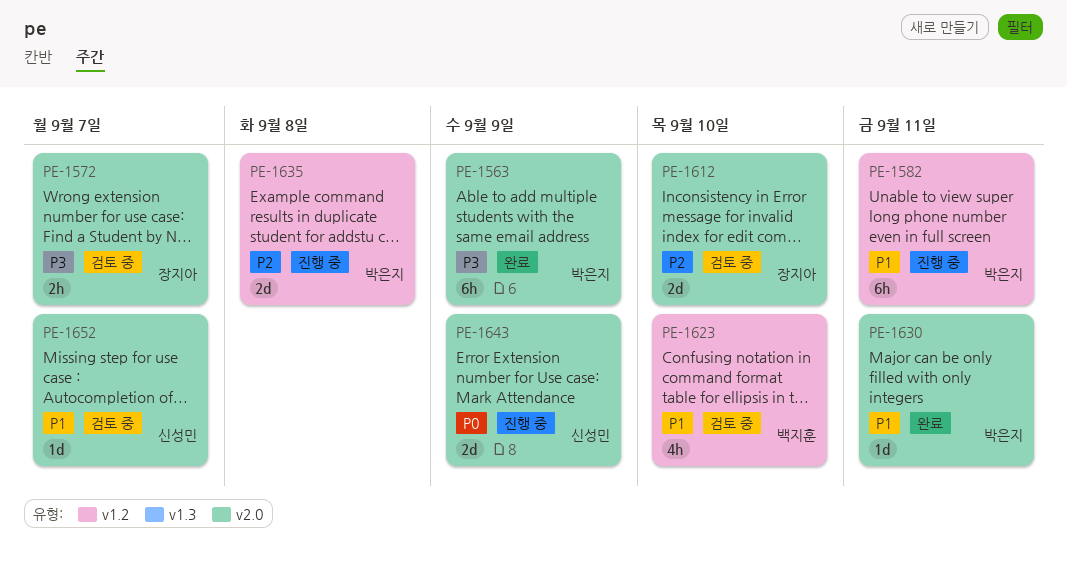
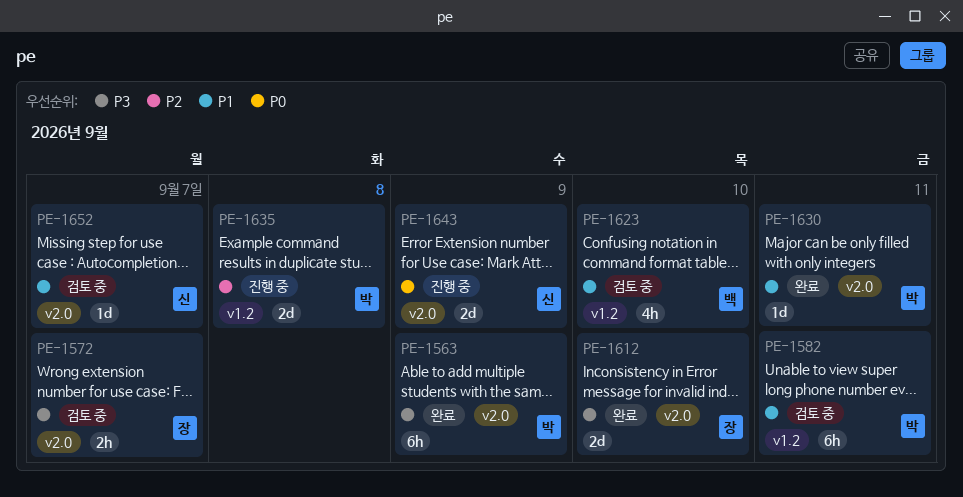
PE-1582, status: 진행 중 -> 검토 중
PE-1612, status: 검토 중 -> 완료
PE-1612, priority: P2 -> P3

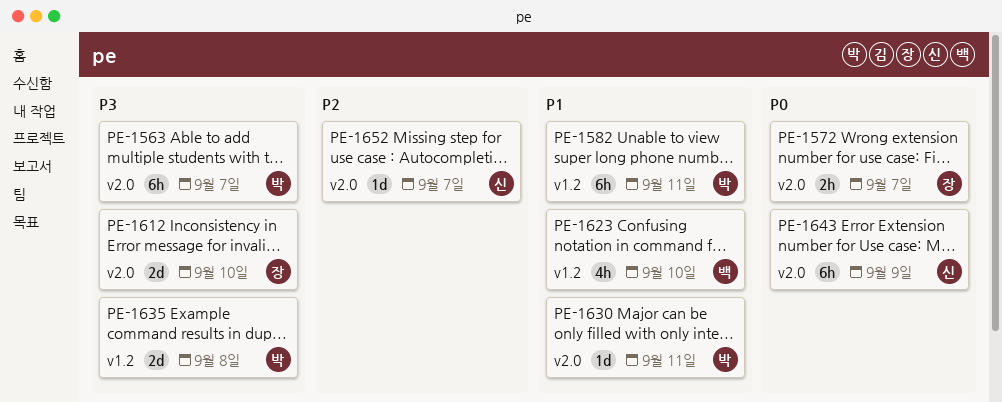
PE-1563, day: Sep 9 -> Sep 7
PE-1572, priority: P3 -> P0
PE-1635, priority: P2 -> P3
PE-1643, estimate: 2d -> 6h
PE-1652, priority: P1 -> P2

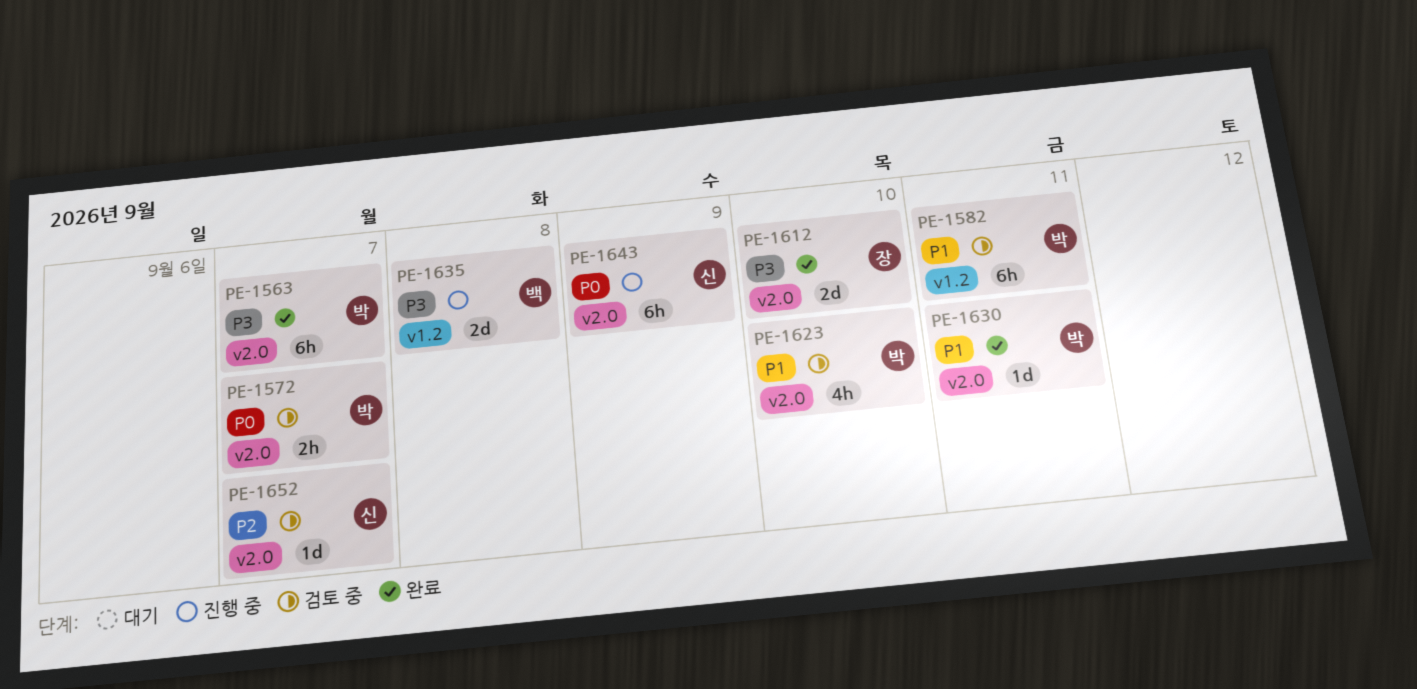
PE-1572, owner: 장 -> 박
PE-1623, owner: 백 -> 박
PE-1623, label: v1.2 -> v2.0
PE-1635, owner: 박 -> 백

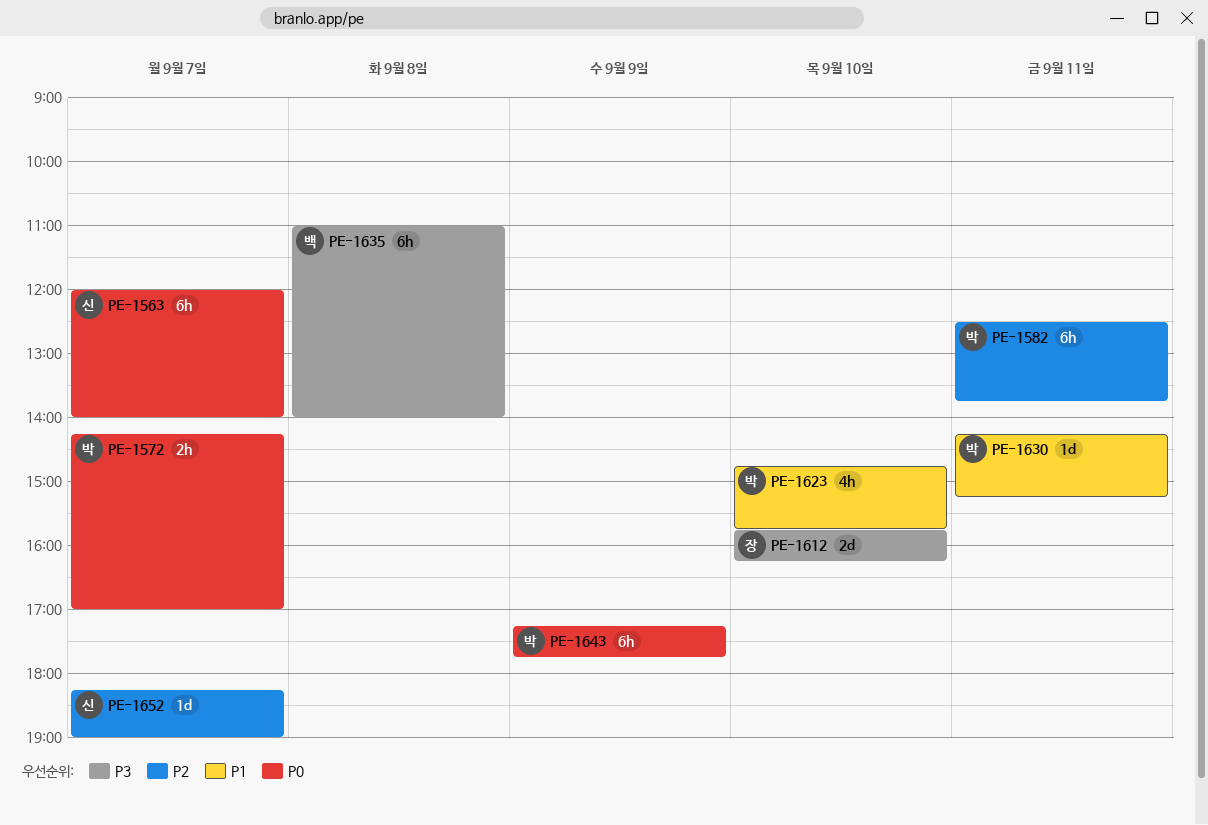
PE-1563, owner: 박 -> 신
PE-1563, priority: P3 -> P0
PE-1582, priority: P1 -> P2
PE-1635, estimate: 2d -> 6h
PE-1643, owner: 신 -> 박

